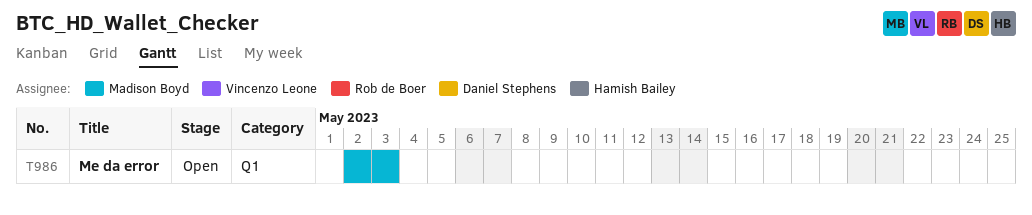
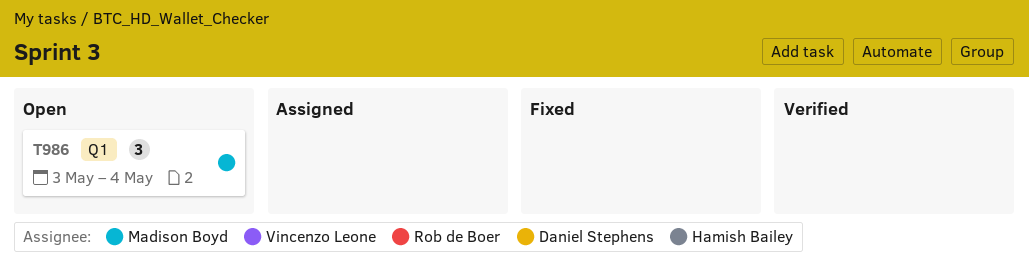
T986, start: May 2 -> May 3
T986, due: May 3 -> May 4

